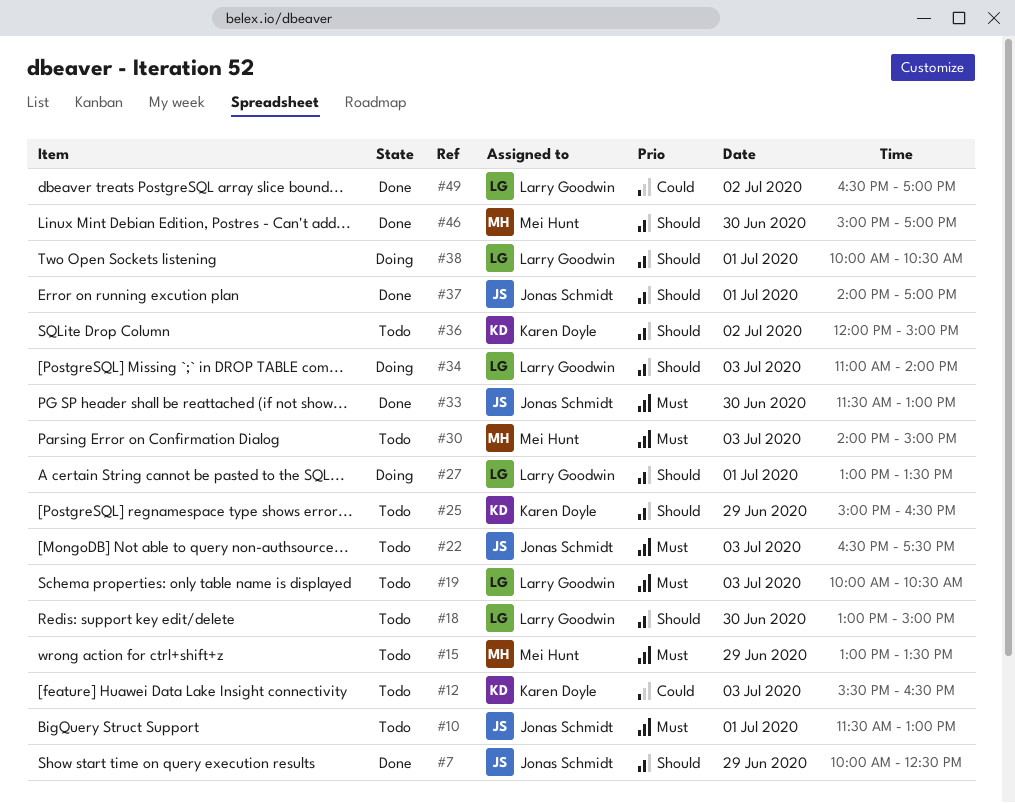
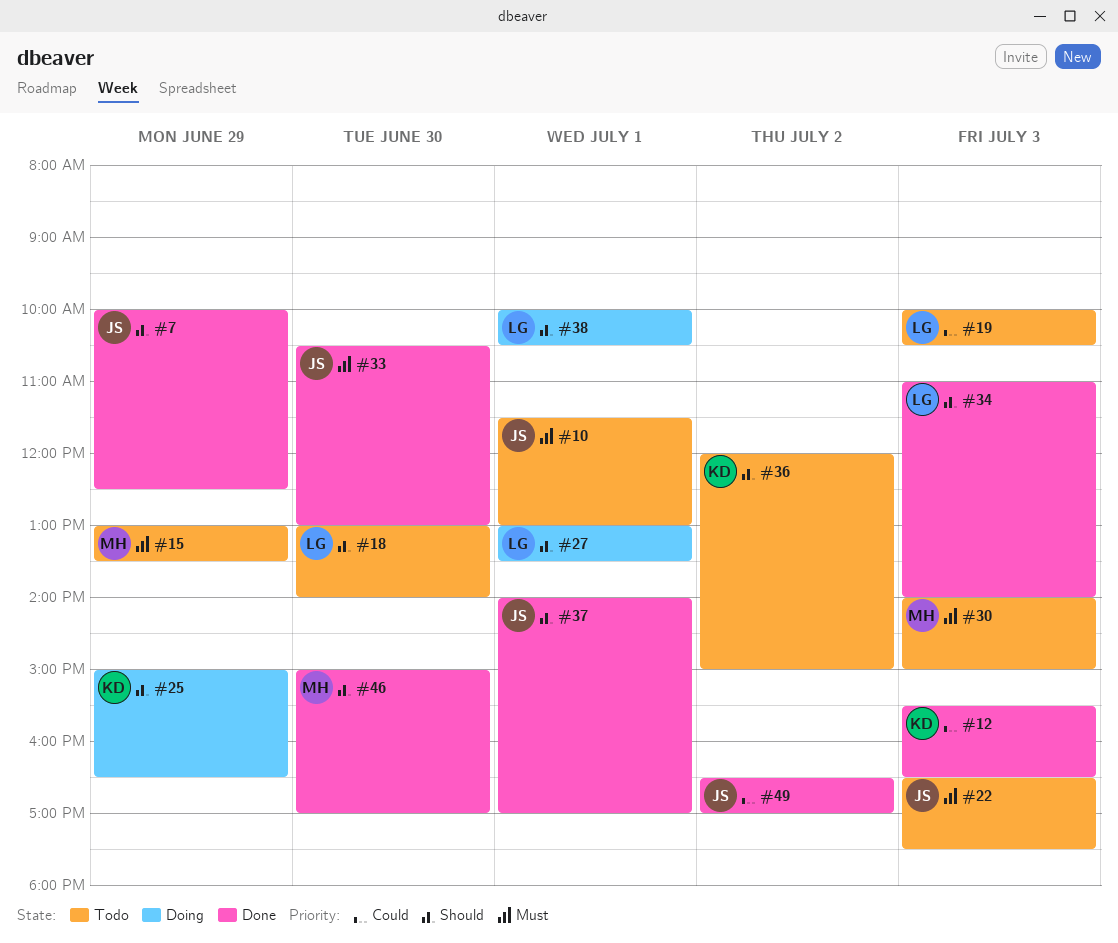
#12, status: Todo -> Done
#18, ends: 15:00 -> 14:00
#19, priority: Must -> Could
#25, status: Todo -> Doing
#33, begins: 11:30 -> 10:30
#34, status: Doing -> Done
#49, owner: Larry Goodwin -> Jonas Schmidt

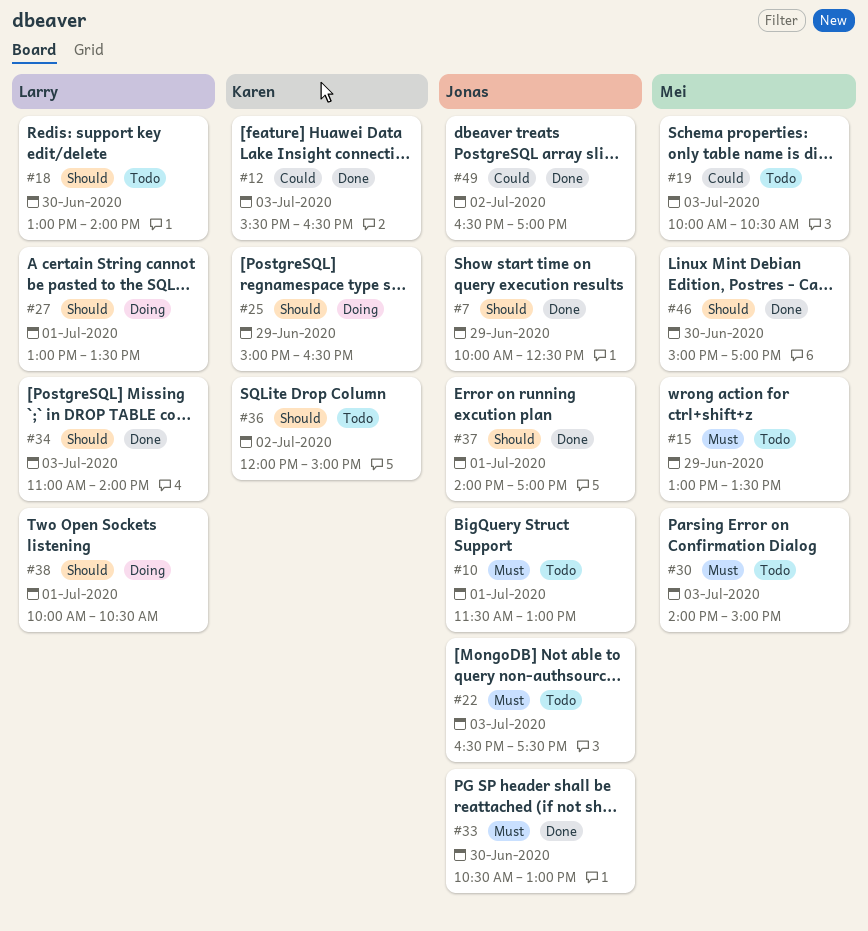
#19, owner: Larry -> Mei

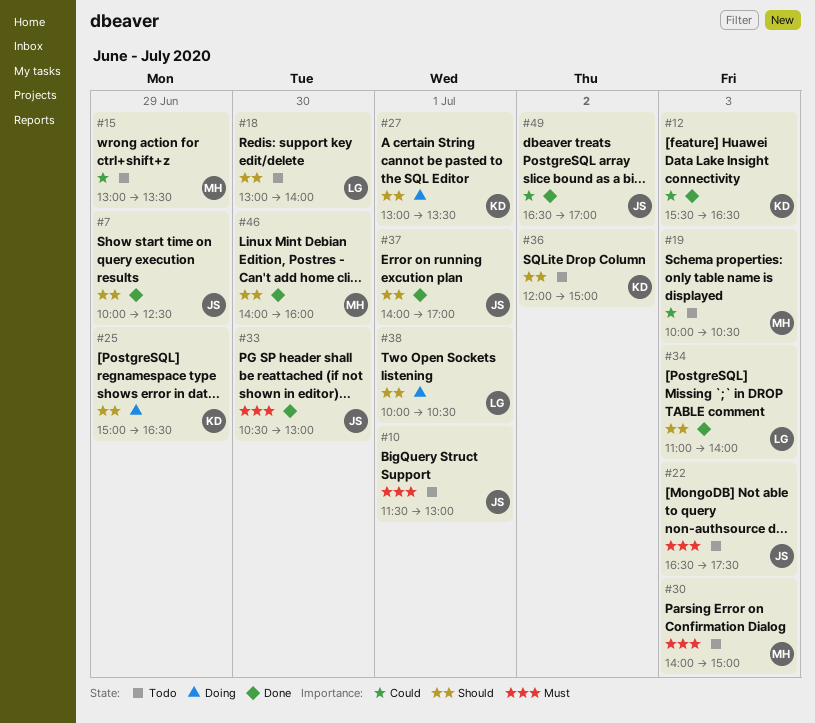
#15, priority: Must -> Could
#27, owner: Larry -> Karen
#46, begins: 15:00 -> 14:00
#46, ends: 17:00 -> 16:00

